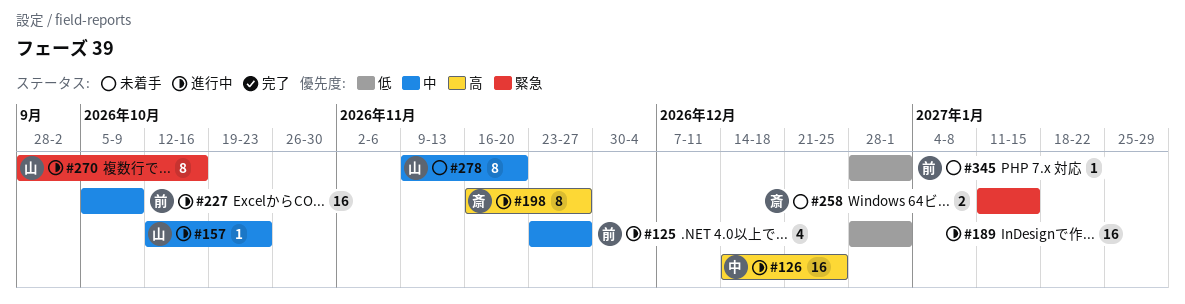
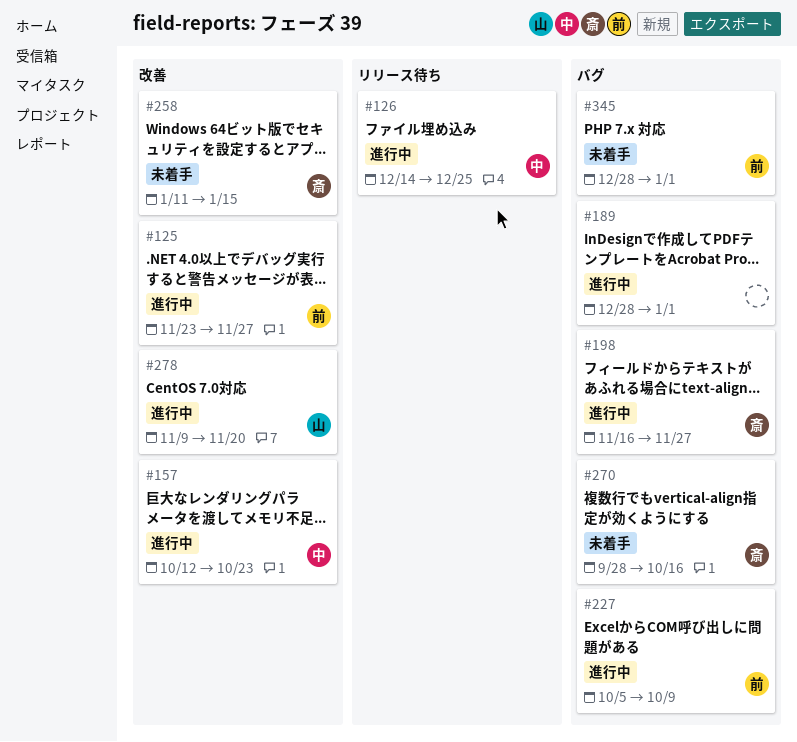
#157, owner: 山 -> 中
#270, status: 進行中 -> 未着手
#270, owner: 山 -> 斎
#278, status: 未着手 -> 進行中

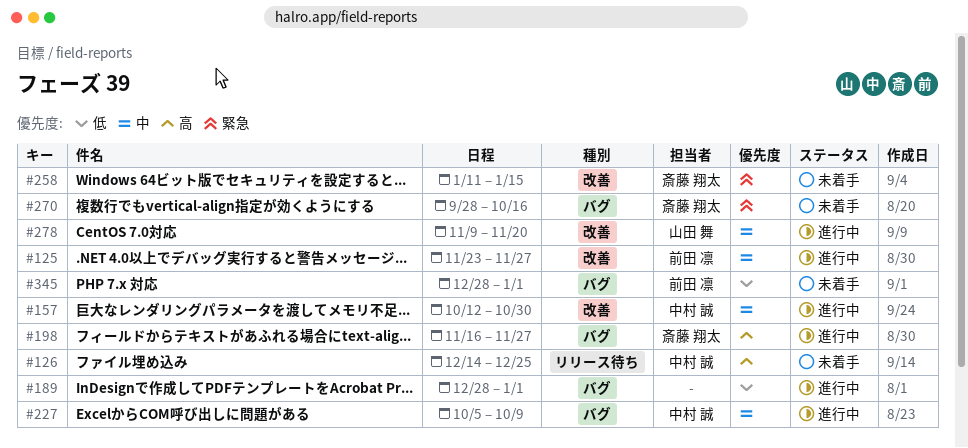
#126, status: 進行中 -> 未着手
#157, due: Oct 23 -> Oct 30
#227, owner: 前田 凛 -> 中村 誠

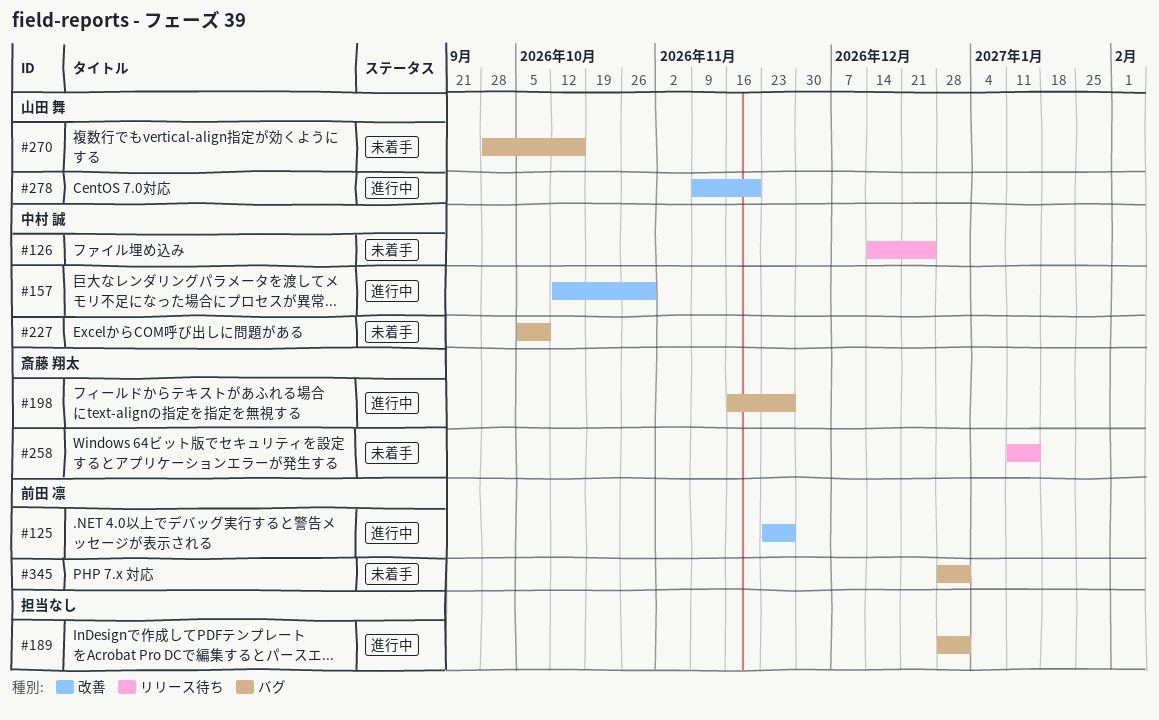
#227, status: 進行中 -> 未着手
#258, label: 改善 -> リリース待ち
#270, owner: 斎藤 翔太 -> 山田 舞

